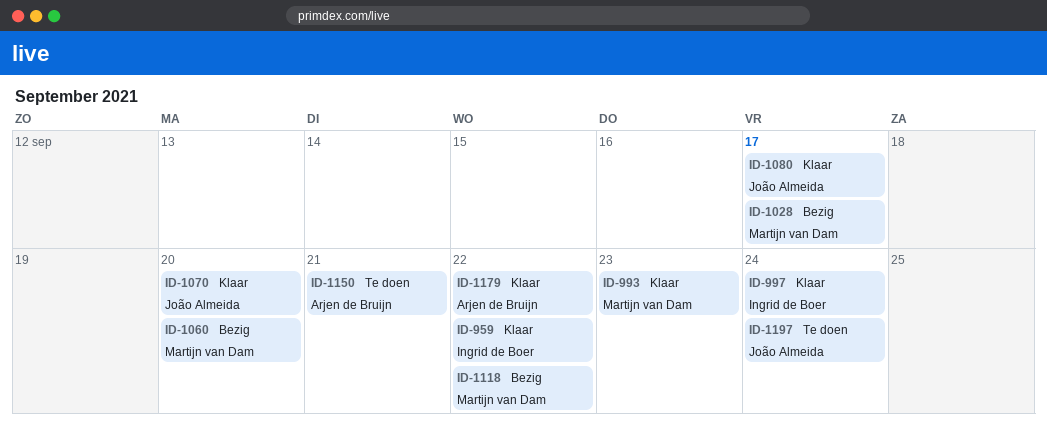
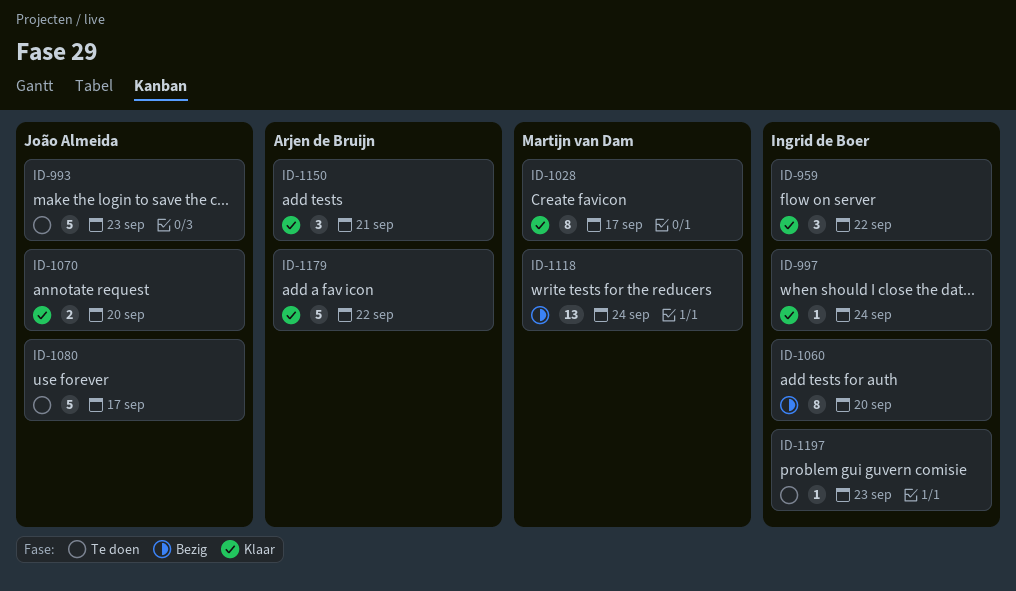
ID-993, status: Klaar -> Te doen
ID-993, owner: Martijn van Dam -> João Almeida
ID-1028, status: Bezig -> Klaar
ID-1060, owner: Martijn van Dam -> Ingrid de Boer
ID-1080, status: Klaar -> Te doen
ID-1118, due: Sep 22 -> Sep 24
ID-1150, status: Te doen -> Klaar
ID-1197, owner: João Almeida -> Ingrid de Boer
ID-1197, due: Sep 24 -> Sep 23

